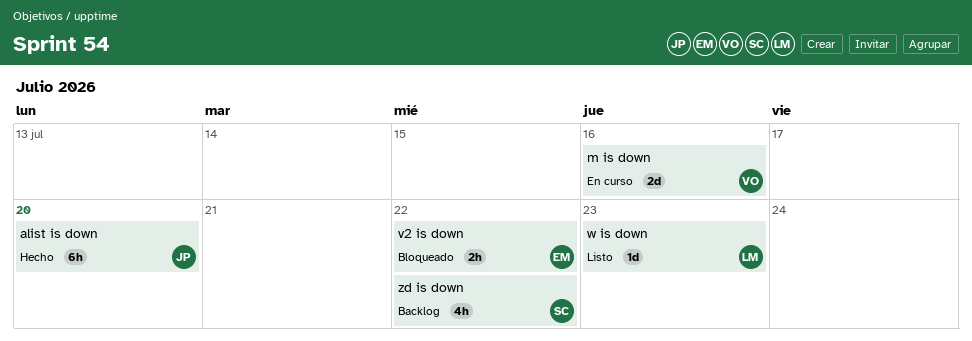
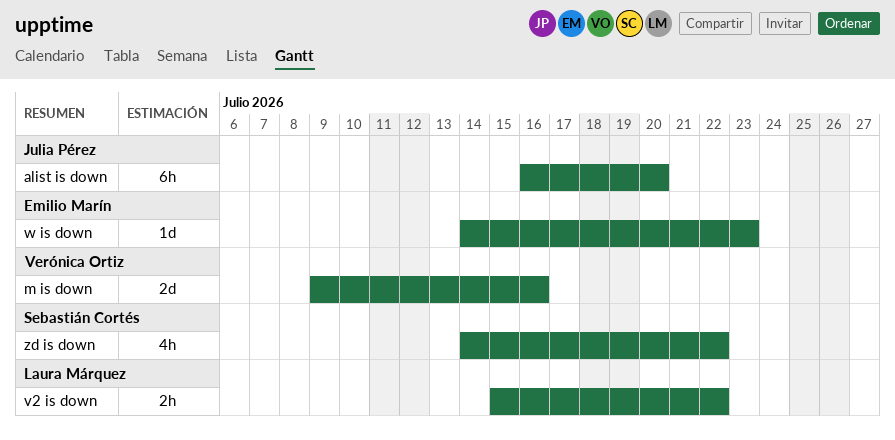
v2 is down, owner: Emilio Marín -> Laura Márquez
w is down, owner: Laura Márquez -> Emilio Marín

